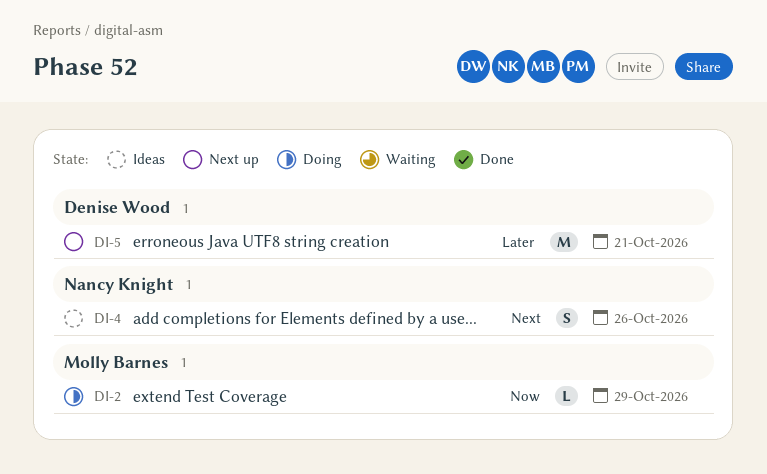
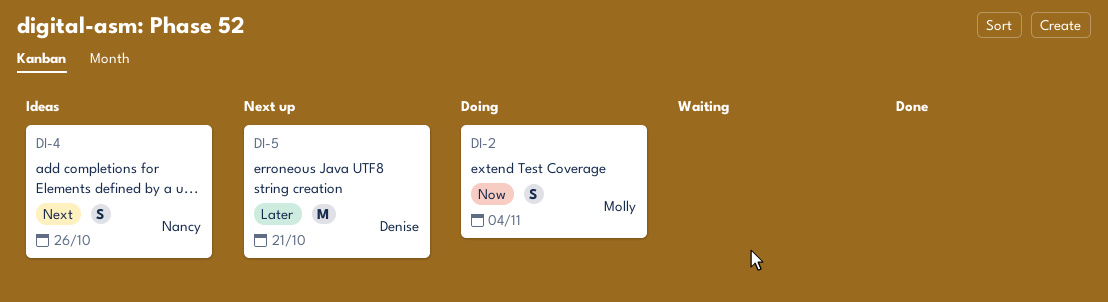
DI-2, estimate: L -> S
DI-2, due: Oct 29 -> Nov 4

